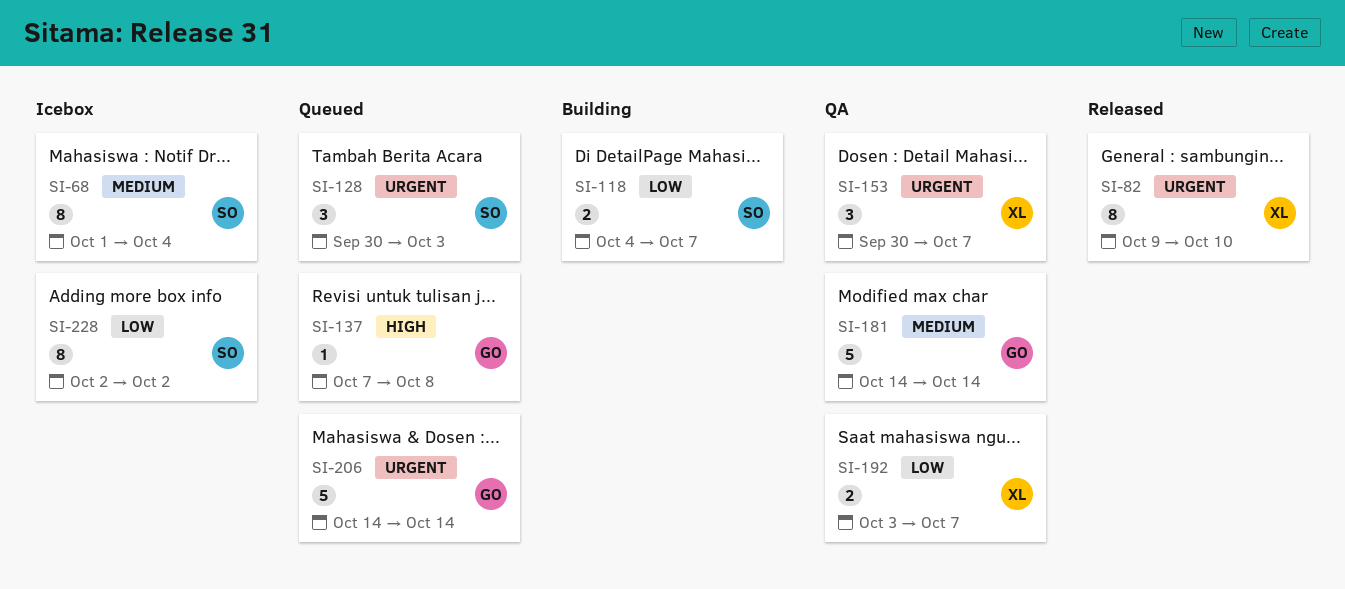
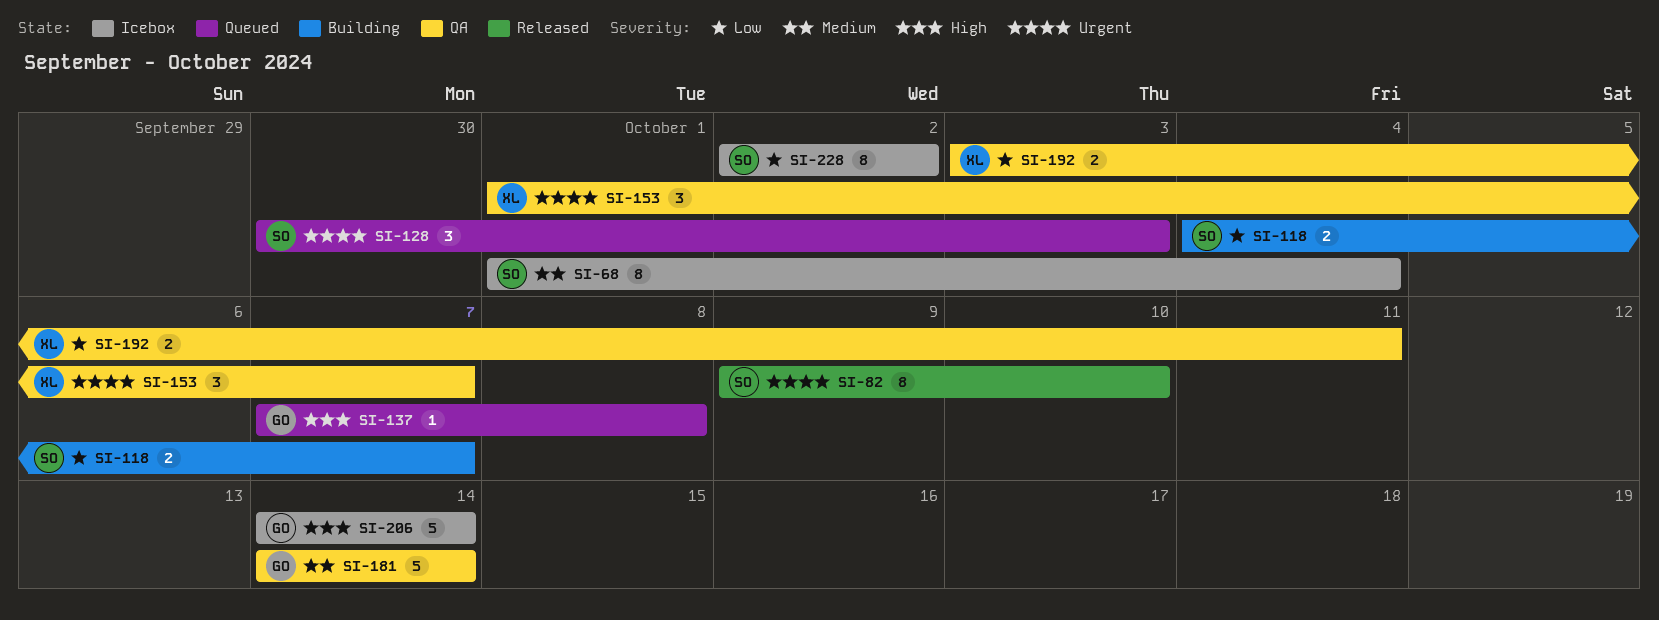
SI-82, owner: XL -> SO
SI-153, start: Sep 30 -> Oct 1
SI-192, due: Oct 7 -> Oct 11
SI-206, status: Queued -> Icebox
SI-206, priority: Urgent -> High

